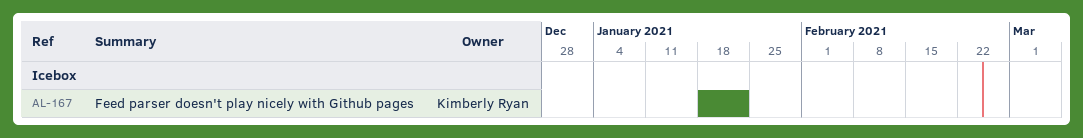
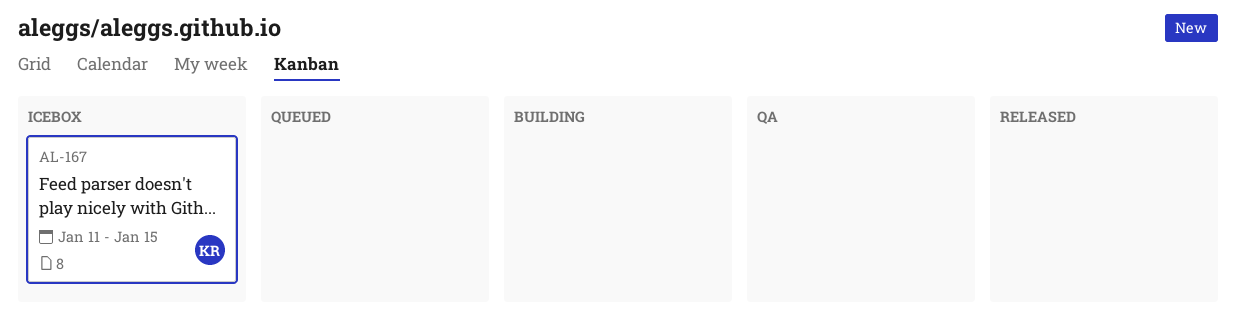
AL-167, start: Jan 18 -> Jan 11
AL-167, due: Jan 22 -> Jan 15

